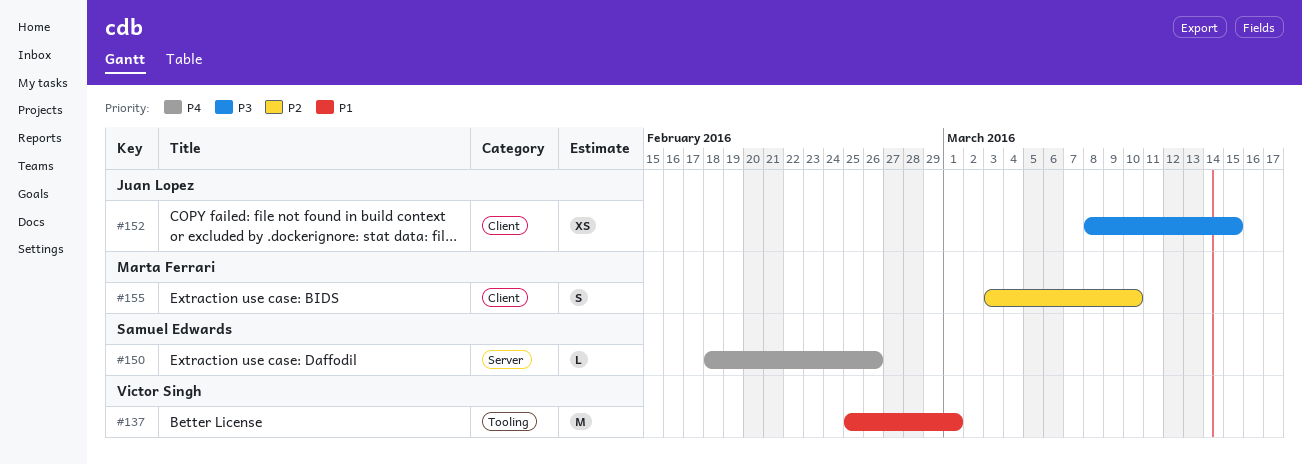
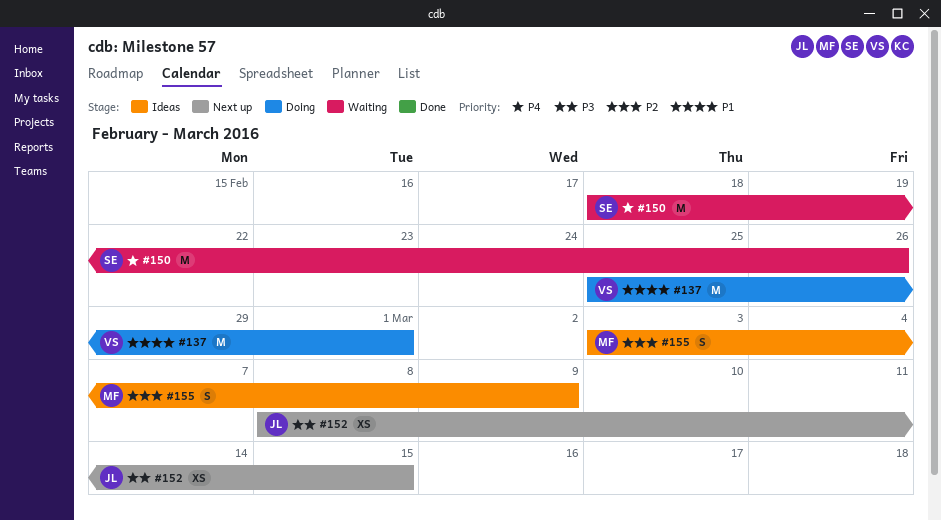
#150, estimate: L -> M
#155, due: Mar 10 -> Mar 9

